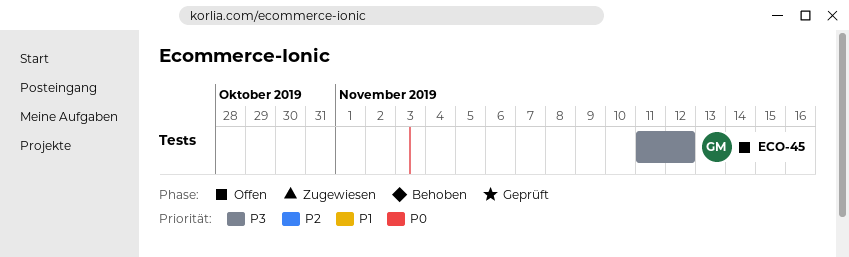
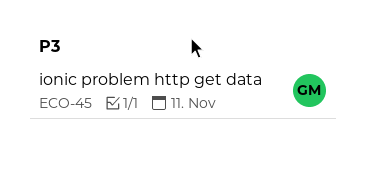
ECO-45, due: Nov 12 -> Nov 11

